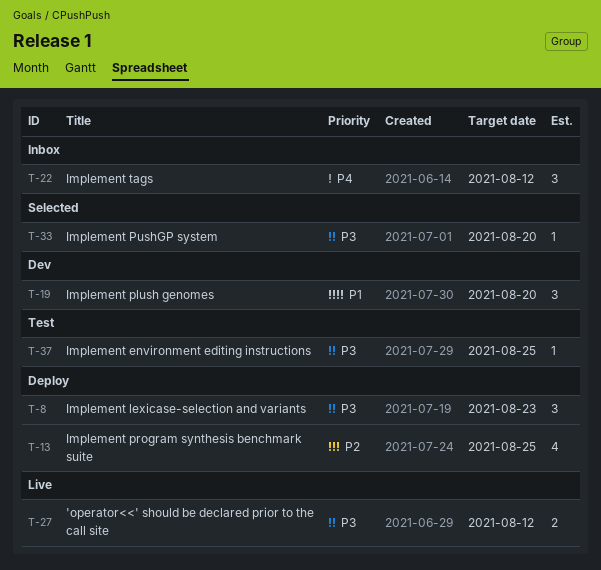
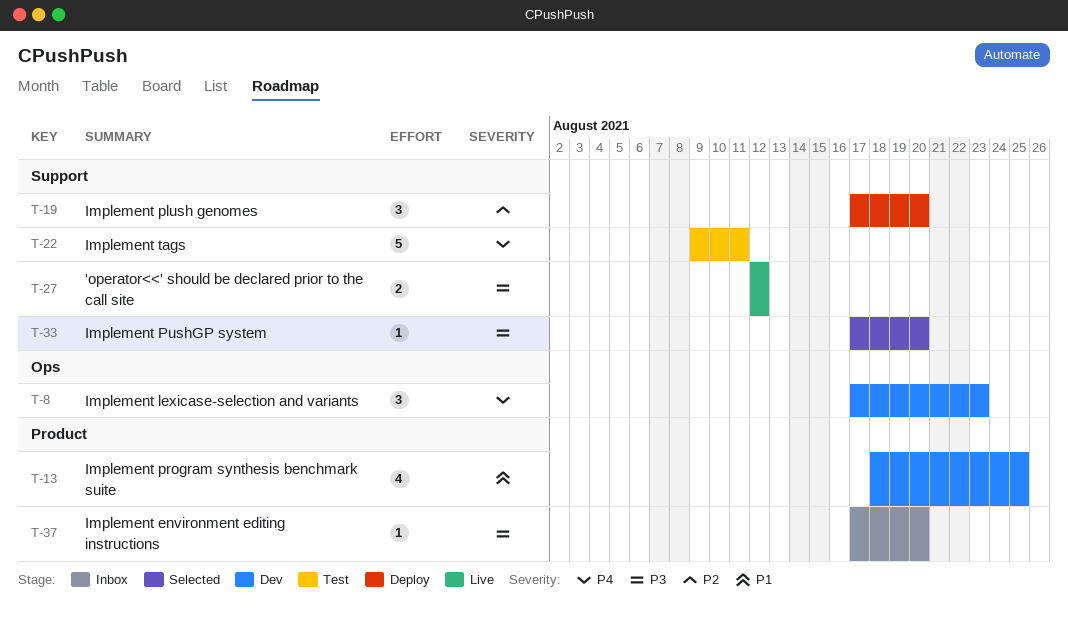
T-8, status: Deploy -> Dev
T-8, priority: P3 -> P4
T-13, status: Deploy -> Dev
T-13, priority: P2 -> P1
T-19, status: Dev -> Deploy
T-19, priority: P1 -> P2
T-22, status: Inbox -> Test
T-22, estimate: 3 -> 5
T-22, due: Aug 12 -> Aug 11
T-37, status: Test -> Inbox
T-37, due: Aug 25 -> Aug 20

